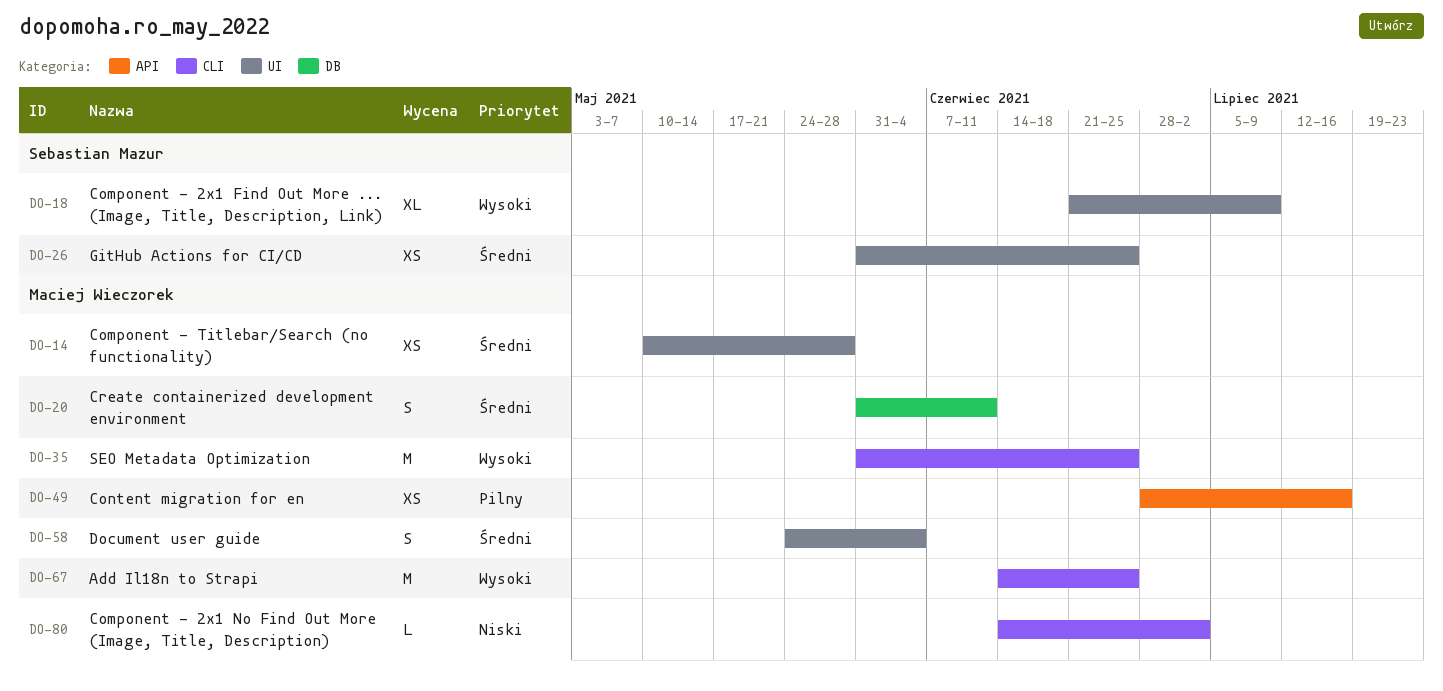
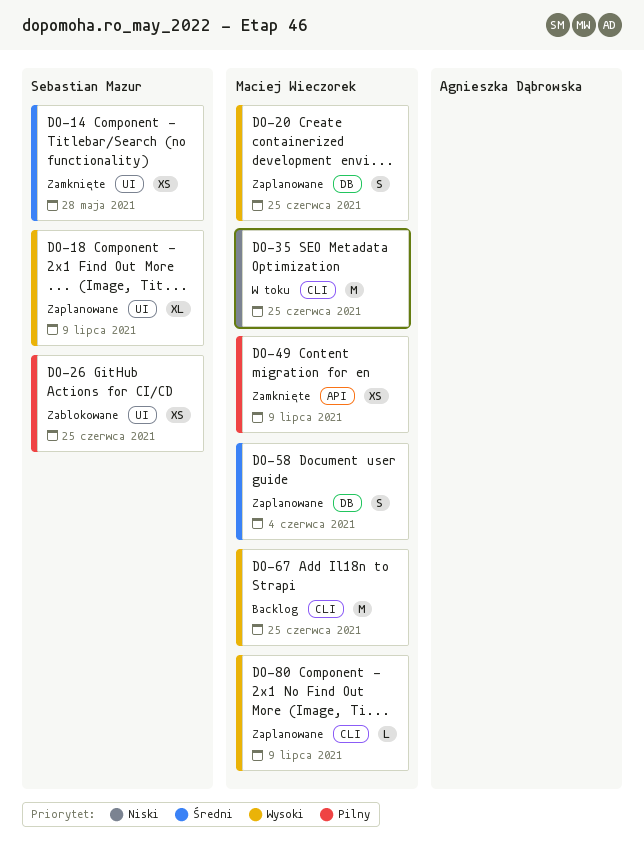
DO-14, owner: Maciej Wieczorek -> Sebastian Mazur
DO-20, priority: Średni -> Wysoki
DO-20, due: Jun 11 -> Jun 25
DO-26, priority: Średni -> Pilny
DO-35, priority: Wysoki -> Niski
DO-49, due: Jul 16 -> Jul 9
DO-58, label: UI -> DB
DO-80, priority: Niski -> Wysoki
DO-80, due: Jul 2 -> Jul 9

